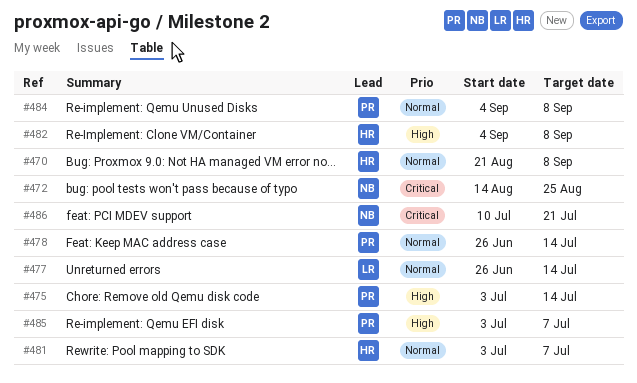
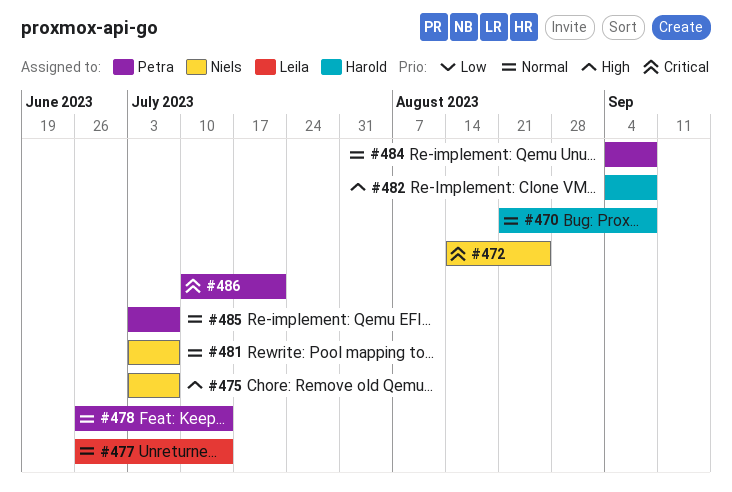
#475, owner: Petra -> Niels
#475, due: Jul 14 -> Jul 7
#481, owner: Harold -> Niels
#485, priority: High -> Normal
#486, owner: Niels -> Petra

